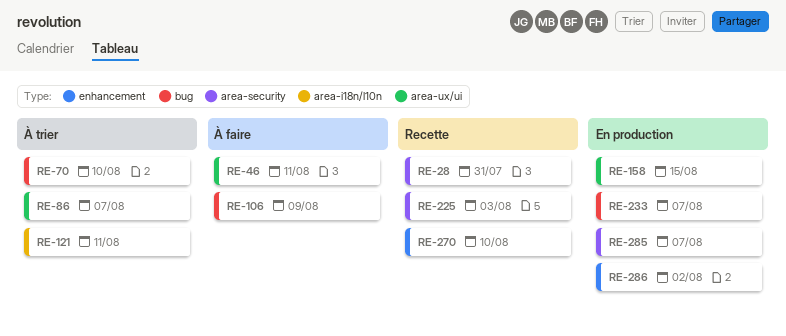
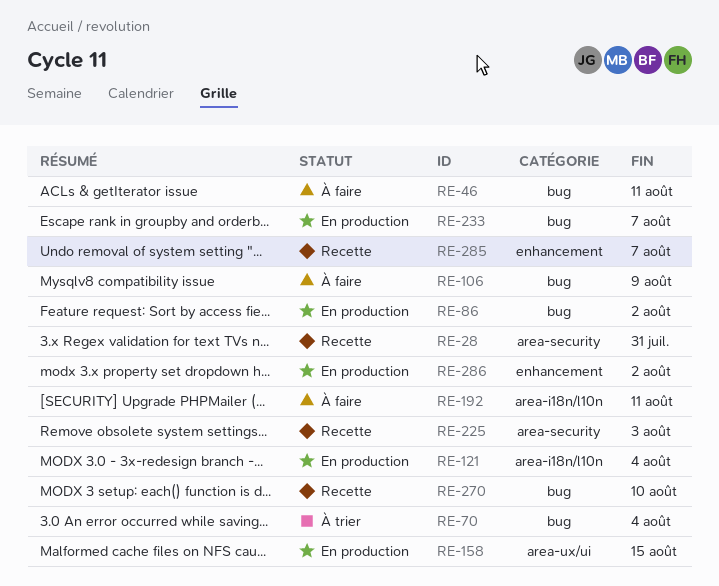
RE-46, label: area-ux/ui -> bug
RE-70, due: Aug 10 -> Aug 4
RE-86, status: À trier -> En production
RE-86, label: area-ux/ui -> bug
RE-86, due: Aug 7 -> Aug 2
RE-121, status: À trier -> En production
RE-121, due: Aug 11 -> Aug 4
RE-192: none -> present
RE-270, label: enhancement -> bug
RE-285, status: En production -> Recette
RE-285, label: area-security -> enhancement

